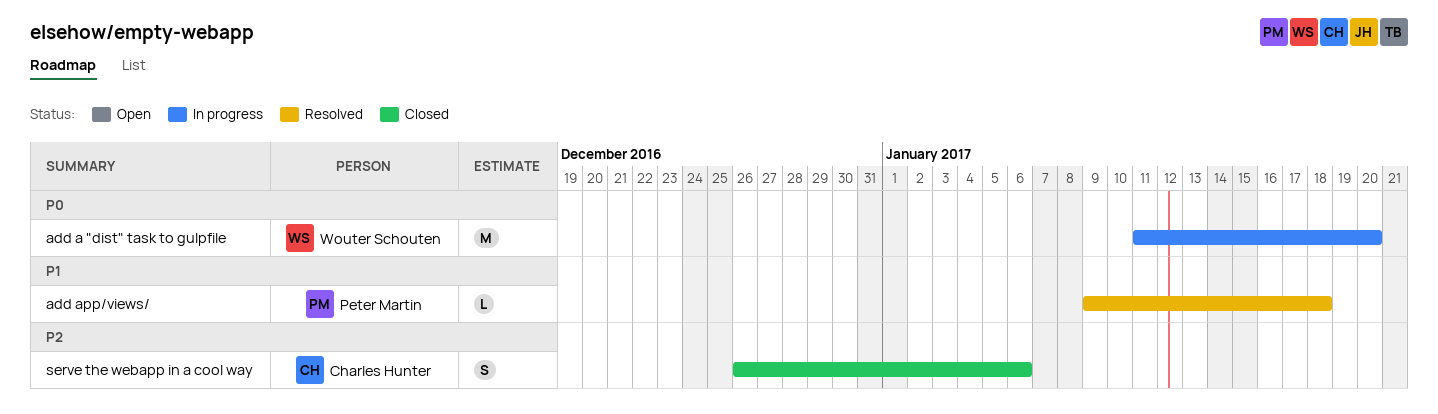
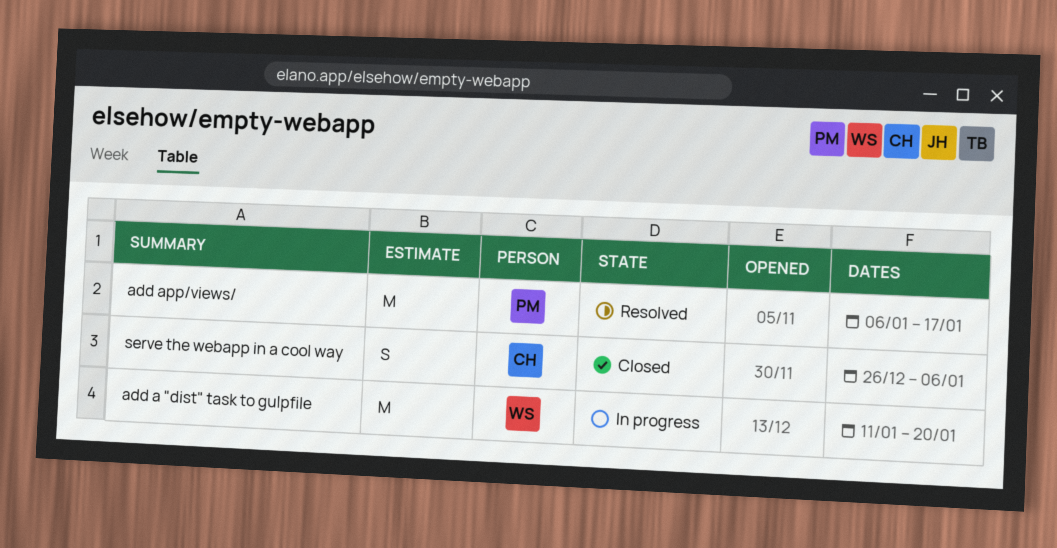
add app/views/, estimate: L -> M
add app/views/, start: Jan 9 -> Jan 6
add app/views/, due: Jan 18 -> Jan 17

